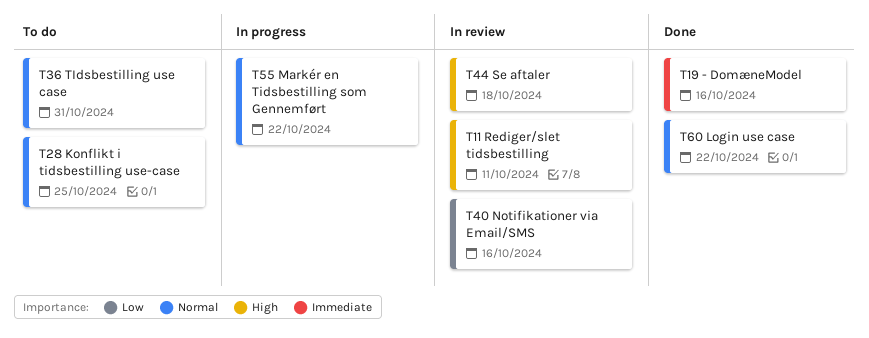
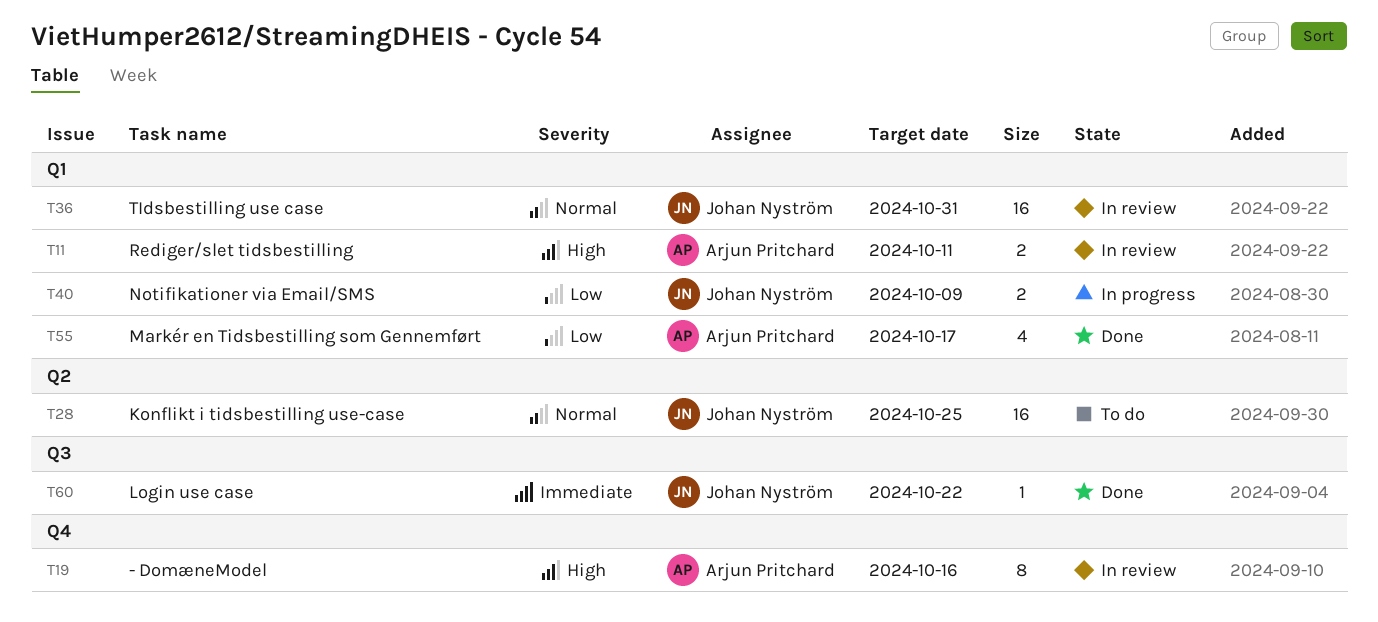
T19, status: Done -> In review
T19, priority: Immediate -> High
T36, status: To do -> In review
T40, status: In review -> In progress
T40, due: Oct 16 -> Oct 9
T44: present -> none
T55, status: In progress -> Done
T55, priority: Normal -> Low
T55, due: Oct 22 -> Oct 17
T60, priority: Normal -> Immediate

